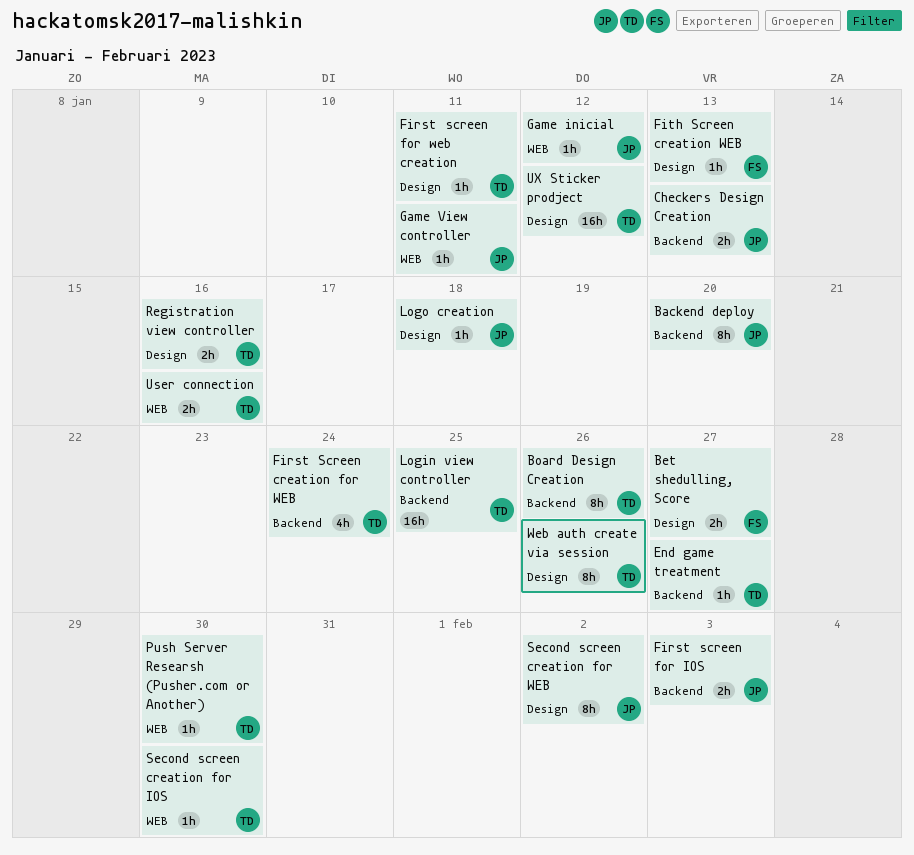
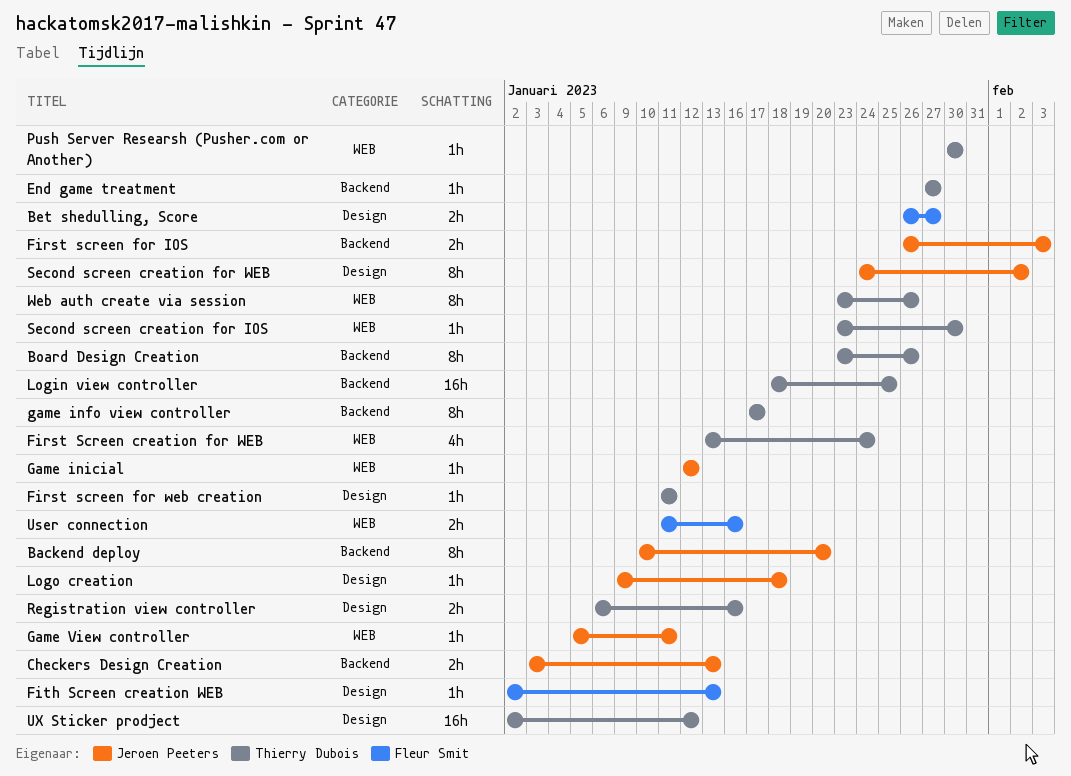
First Screen creation for WEB, label: Backend -> WEB
game info view controller: none -> present
User connection, owner: Thierry Dubois -> Fleur Smit
Web auth create via session, label: Design -> WEB

